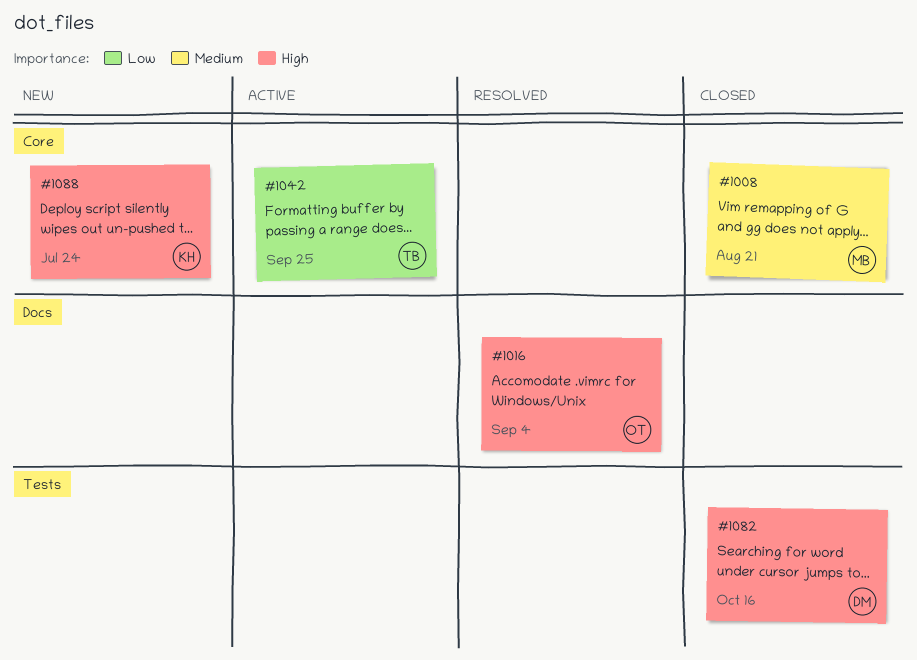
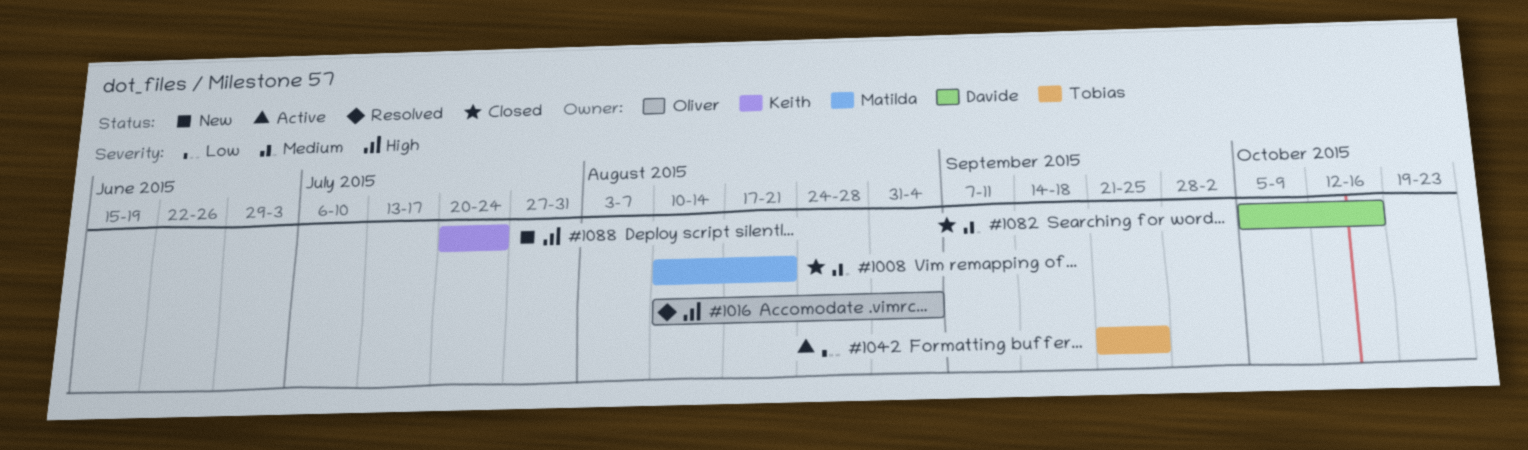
#1082, priority: High -> Medium

